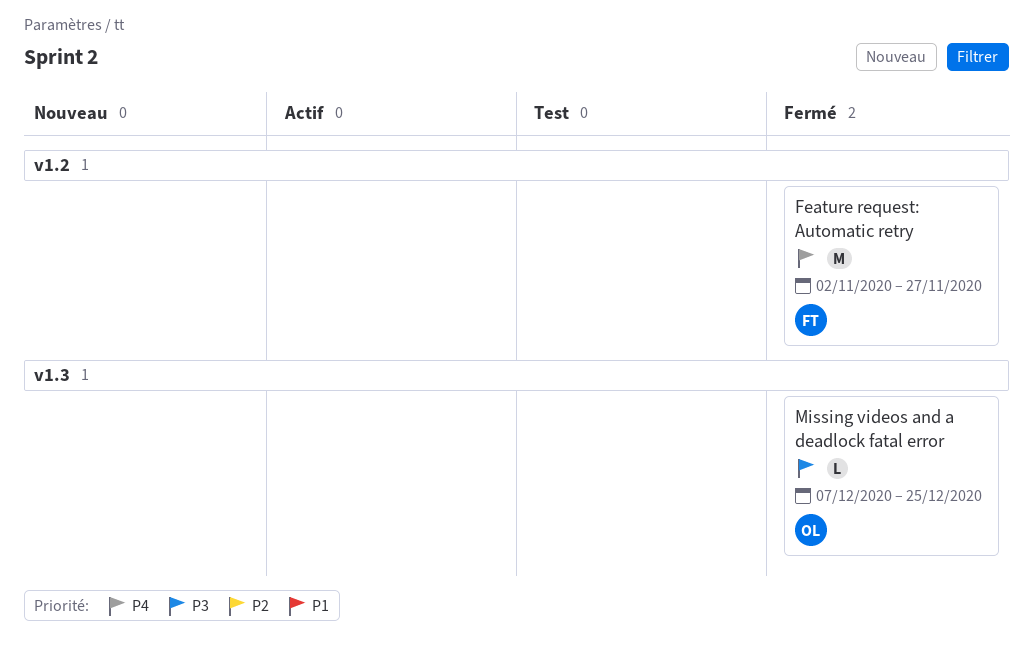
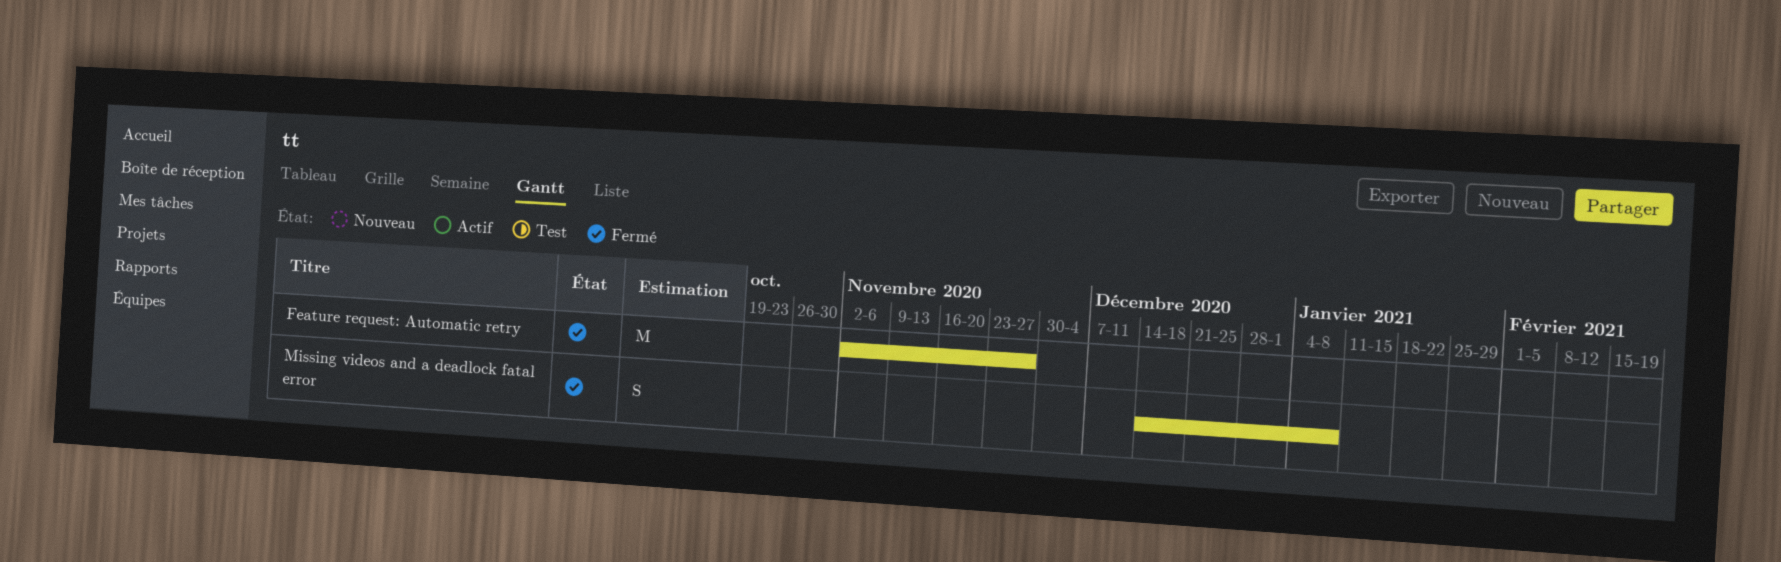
Missing videos and a deadlock fatal error, estimate: L -> S
Missing videos and a deadlock fatal error, start: Dec 7 -> Dec 14
Missing videos and a deadlock fatal error, due: Dec 25 -> Jan 8

